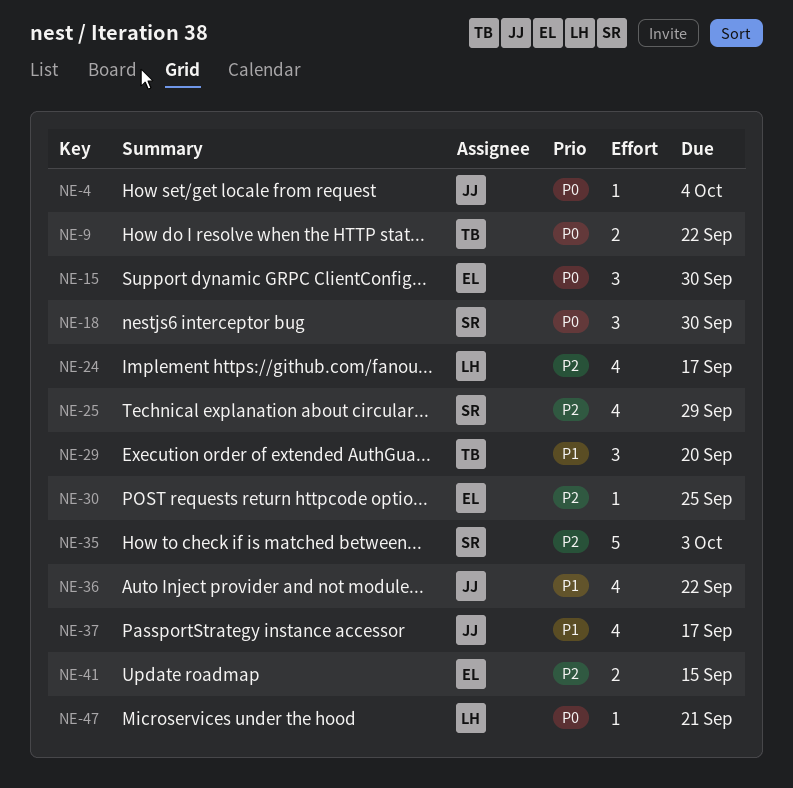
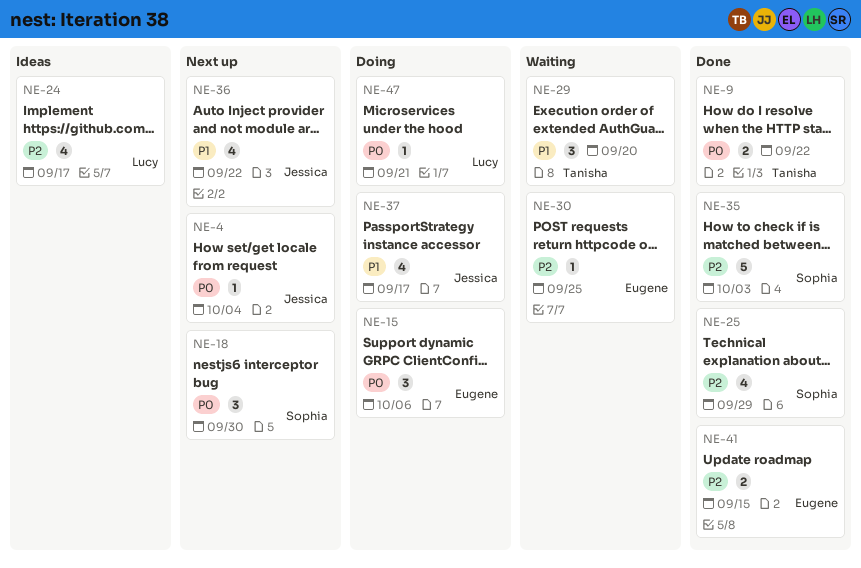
NE-15, due: Sep 30 -> Oct 6

